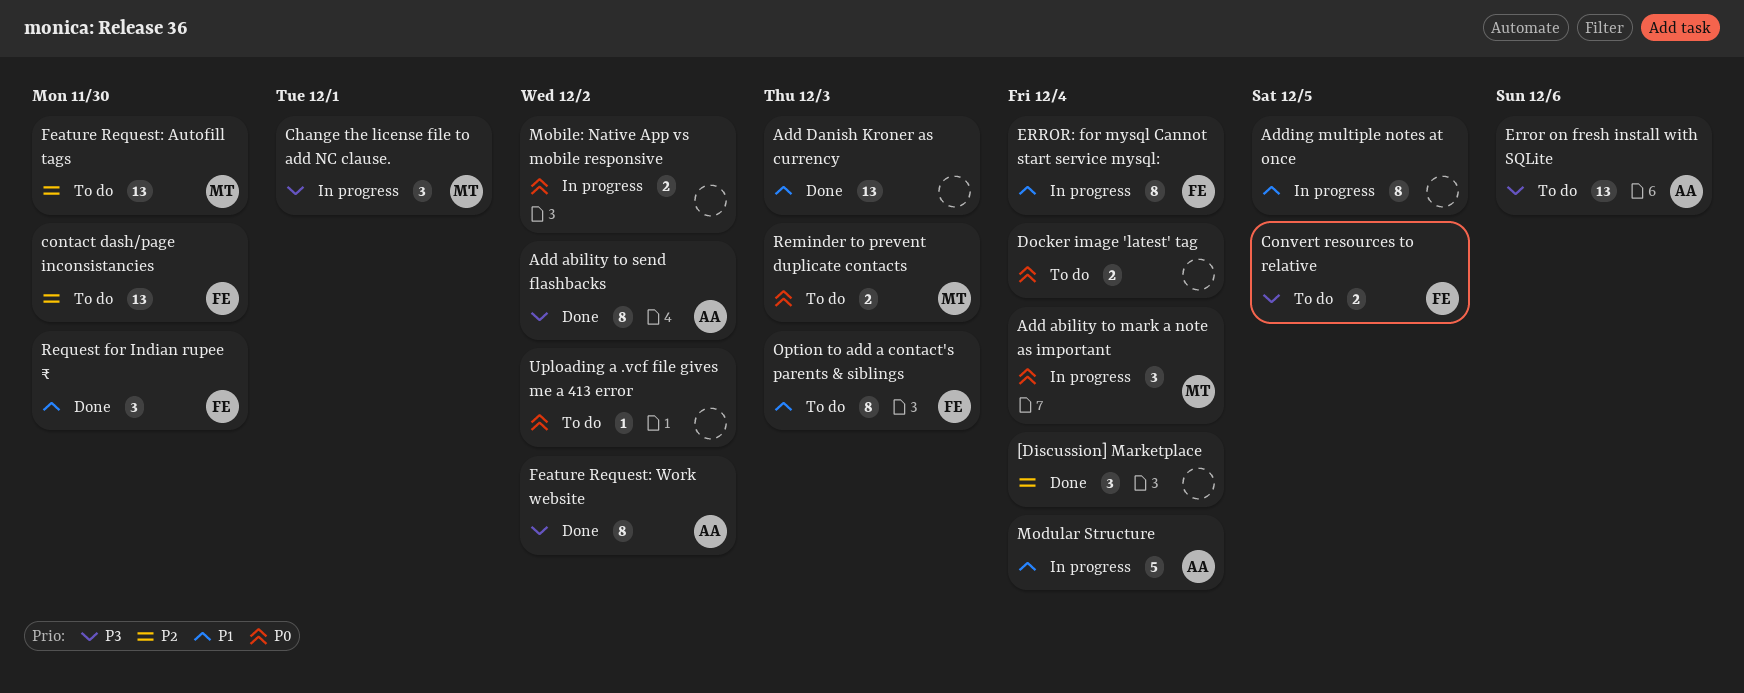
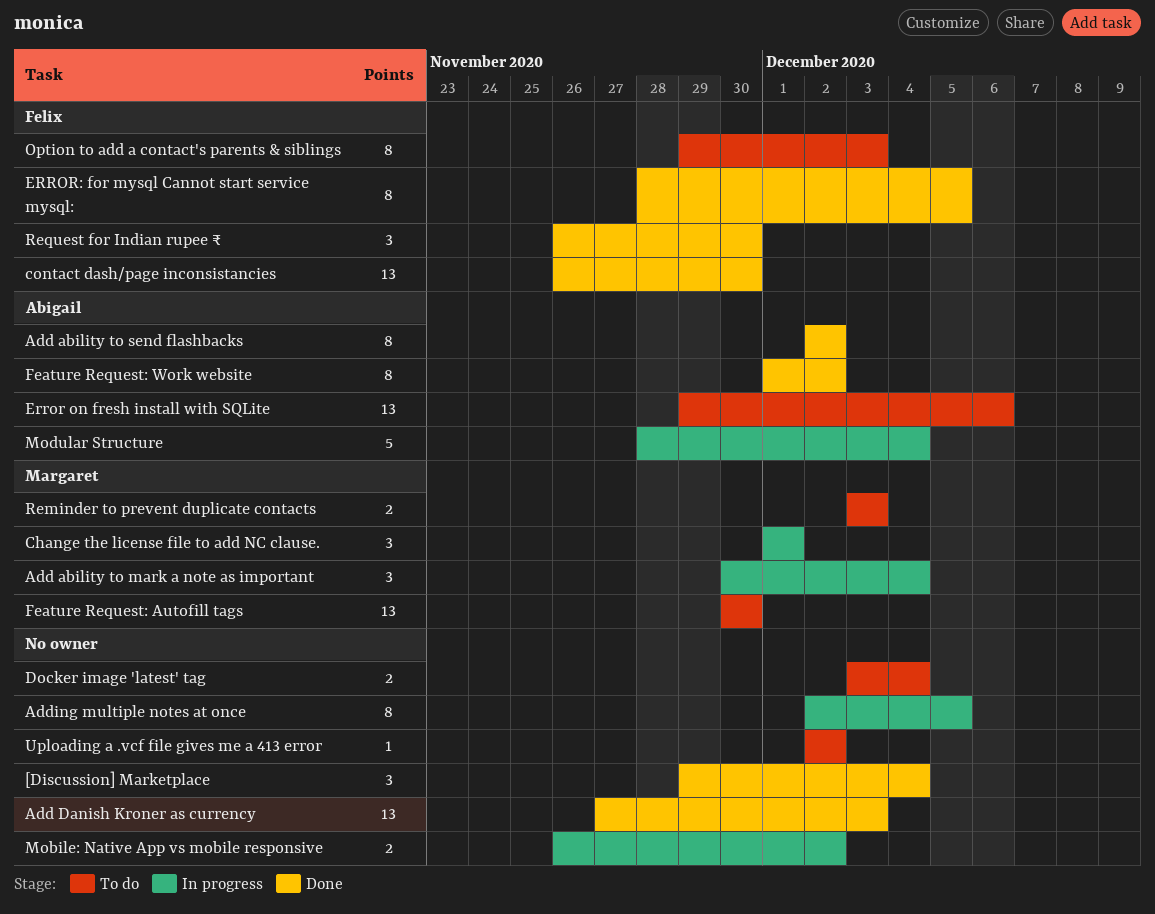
contact dash/page inconsistancies, status: To do -> Done
Convert resources to relative: present -> none
ERROR: for mysql Cannot start service mysql:, status: In progress -> Done
ERROR: for mysql Cannot start service mysql:, due: Dec 4 -> Dec 5

